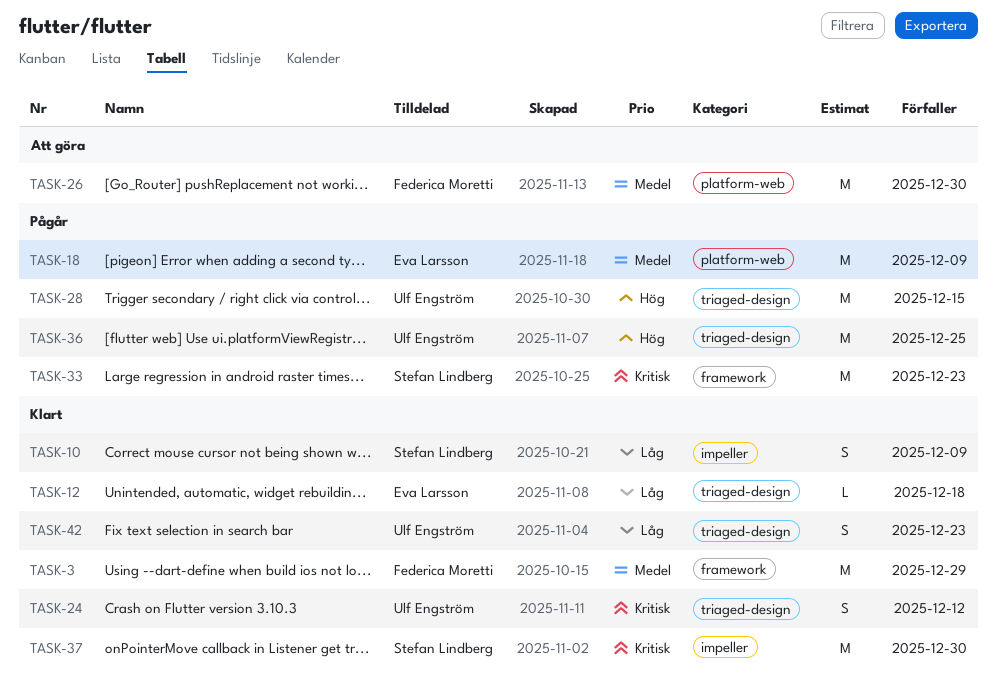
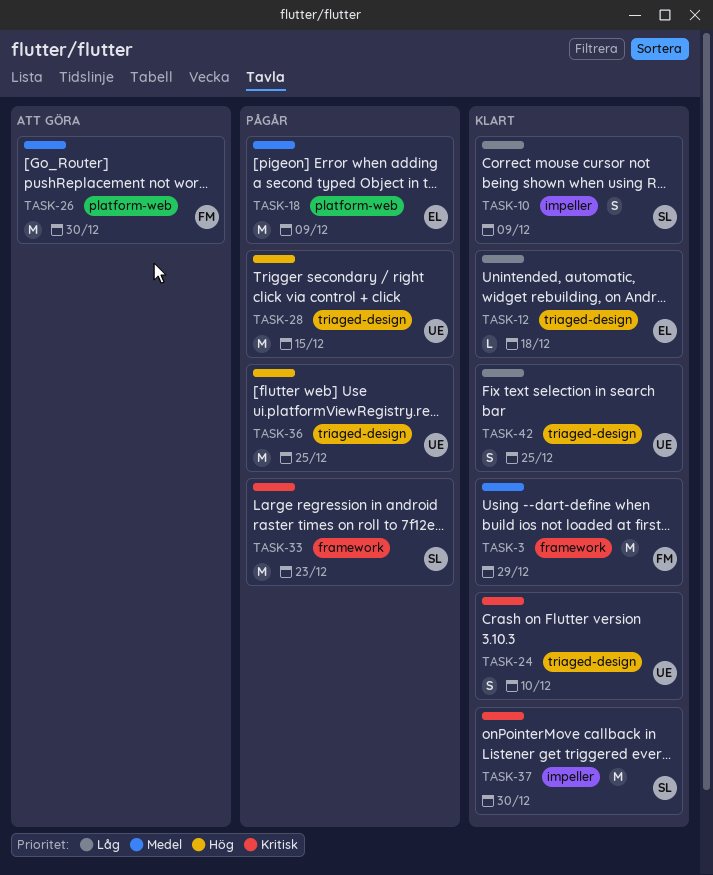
TASK-24, due: Dec 12 -> Dec 10
TASK-42, due: Dec 23 -> Dec 25

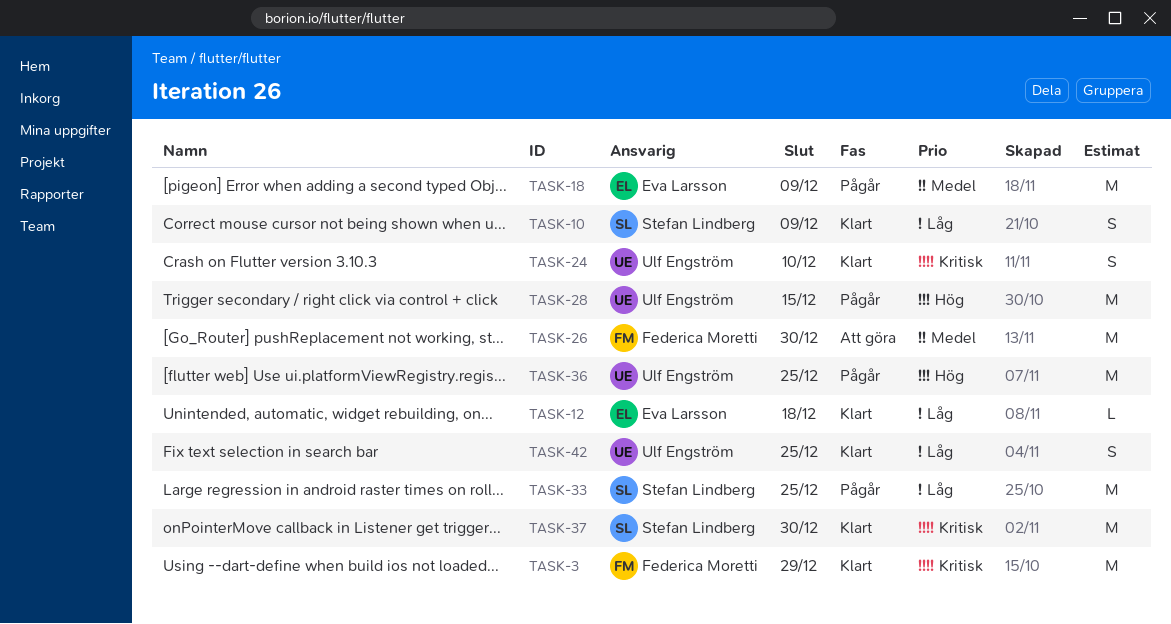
TASK-3, priority: Medel -> Kritisk
TASK-33, priority: Kritisk -> Låg
TASK-33, due: Dec 23 -> Dec 25

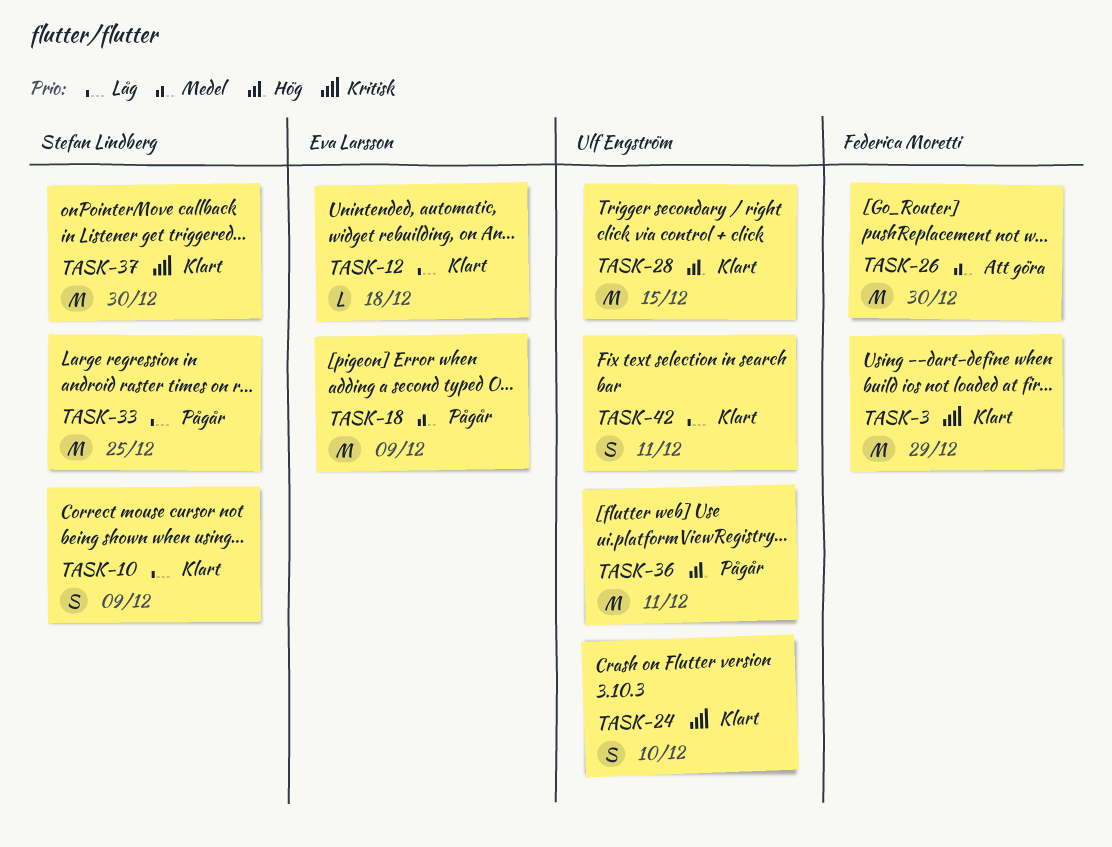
TASK-28, status: Pågår -> Klart
TASK-36, due: Dec 25 -> Dec 11
TASK-42, due: Dec 25 -> Dec 11

